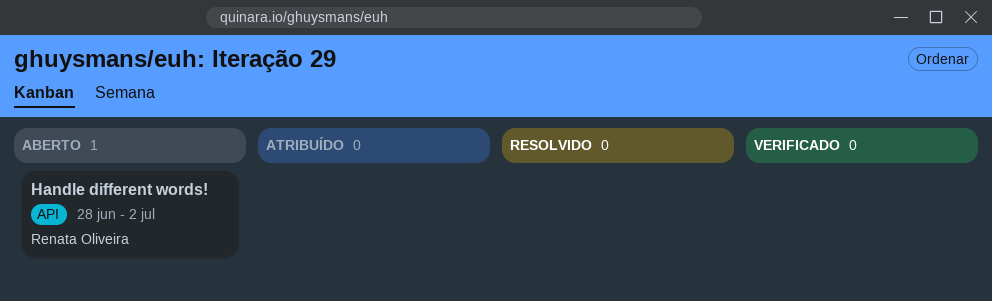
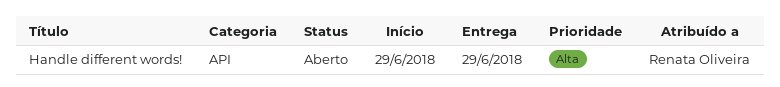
Handle different words!, start: Jun 28 -> Jun 29
Handle different words!, due: Jul 2 -> Jun 29

